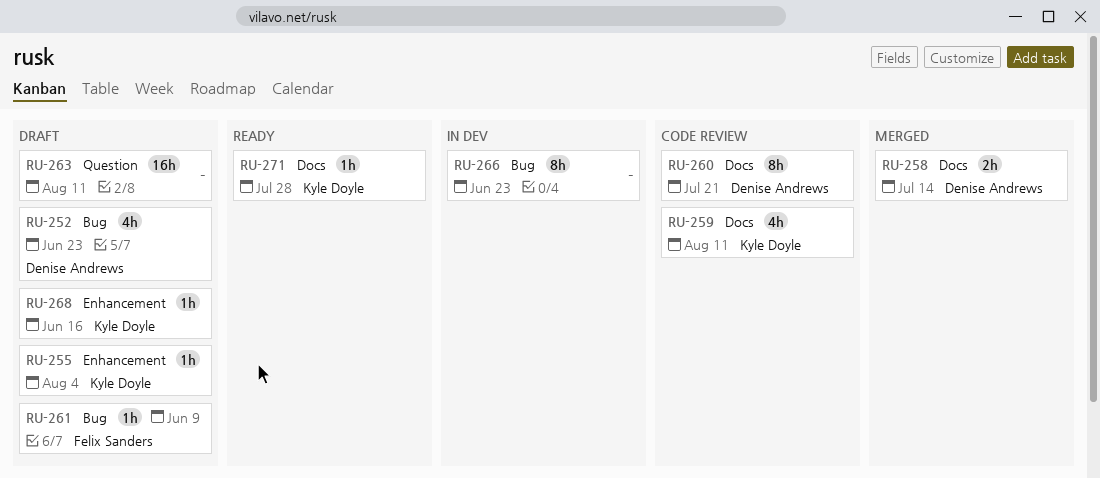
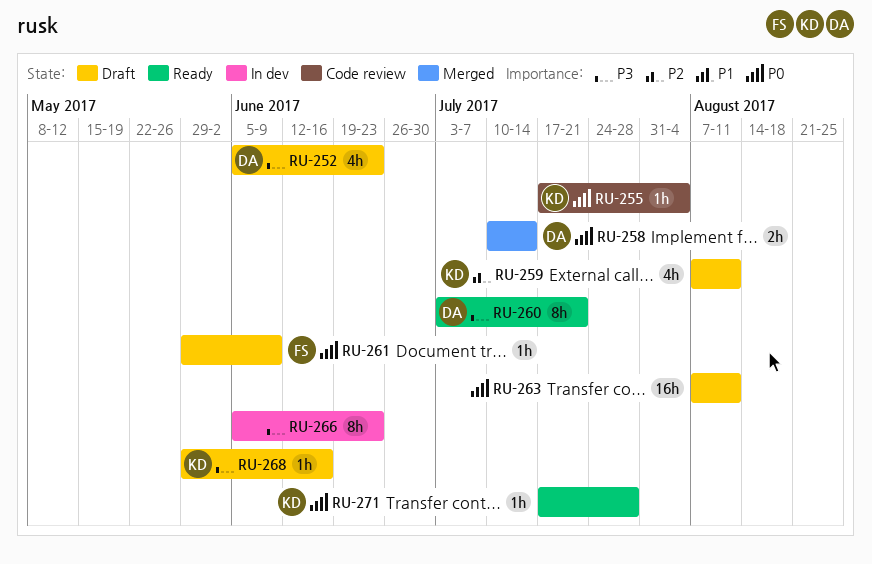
RU-255, status: Draft -> Code review
RU-259, status: Code review -> Draft
RU-260, status: Code review -> Ready

